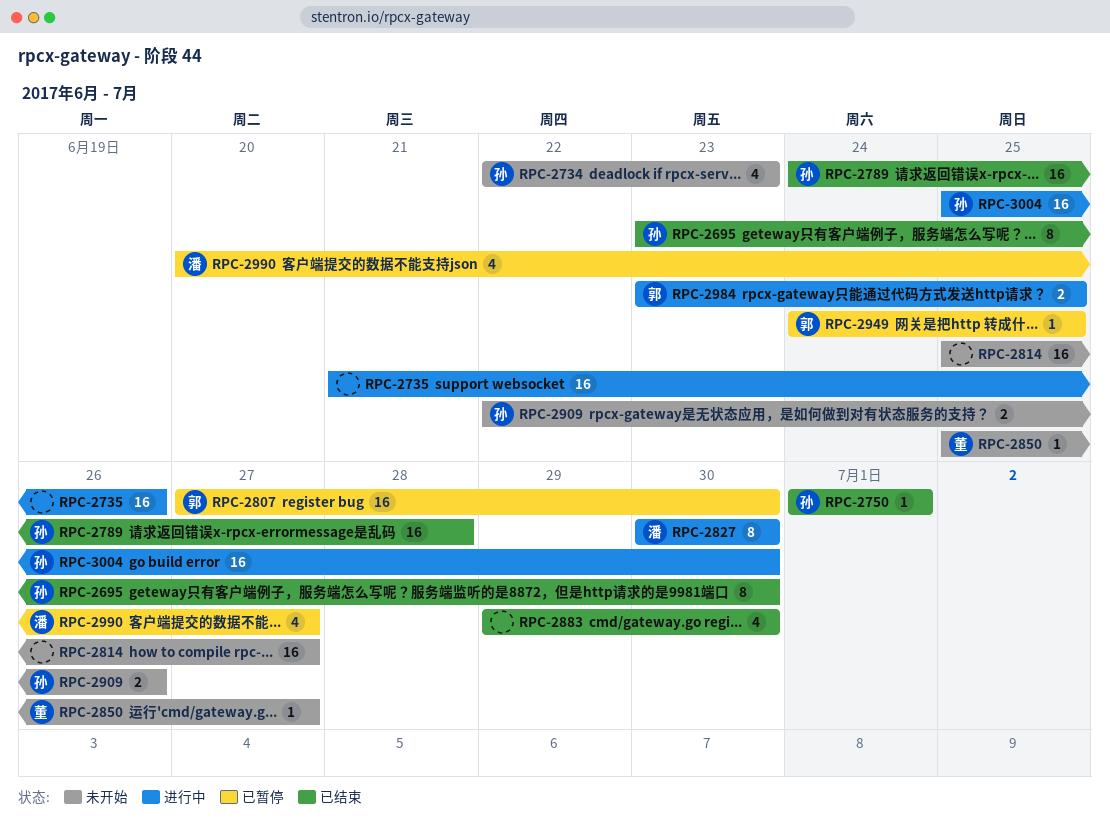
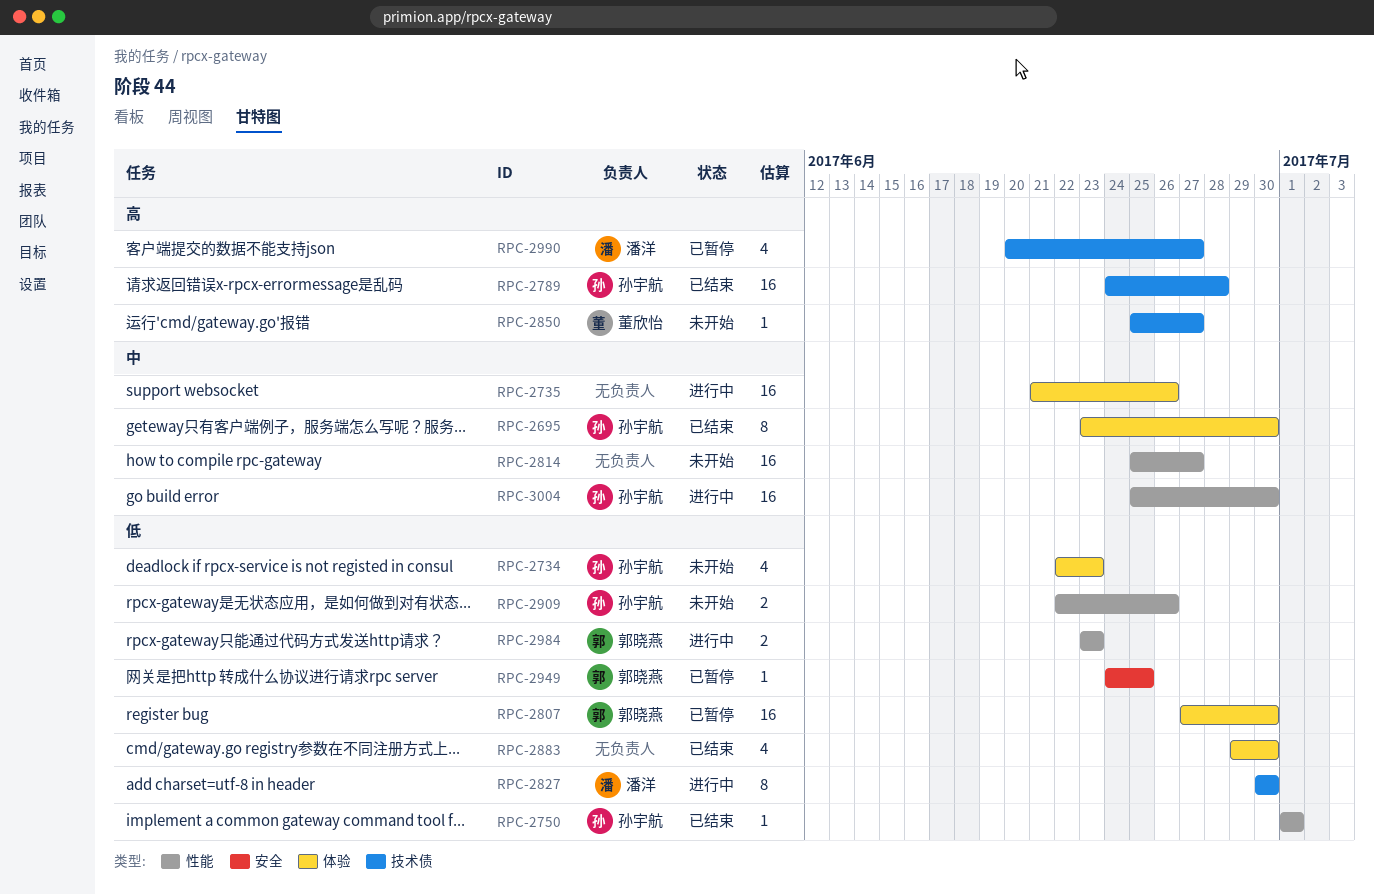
RPC-2984, due: Jun 25 -> Jun 23

